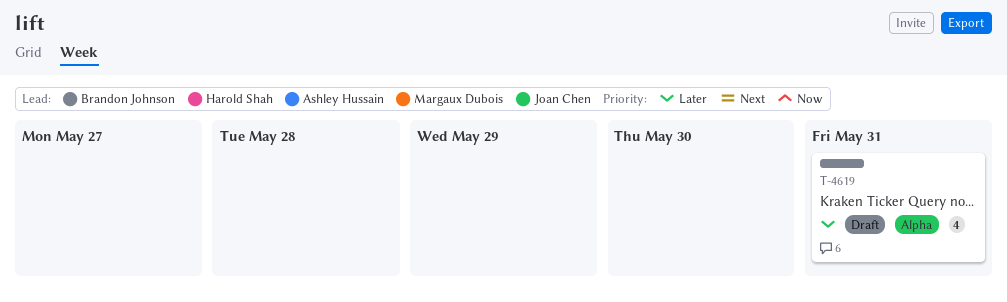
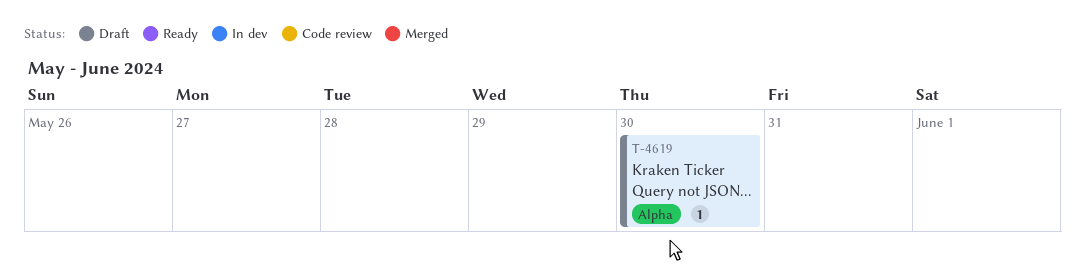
T-4619, estimate: 4 -> 1
T-4619, due: May 31 -> May 30

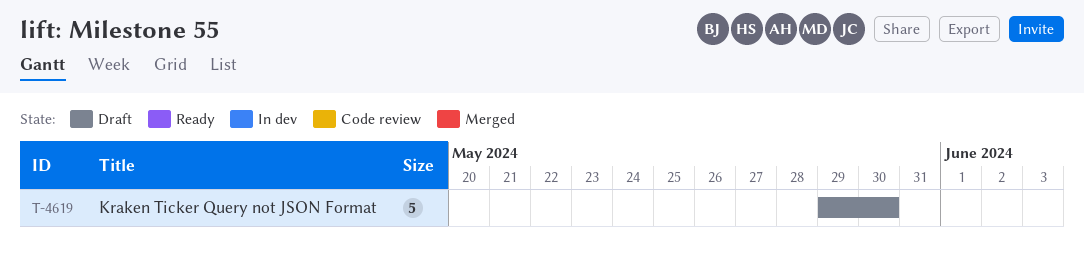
T-4619, estimate: 1 -> 5

